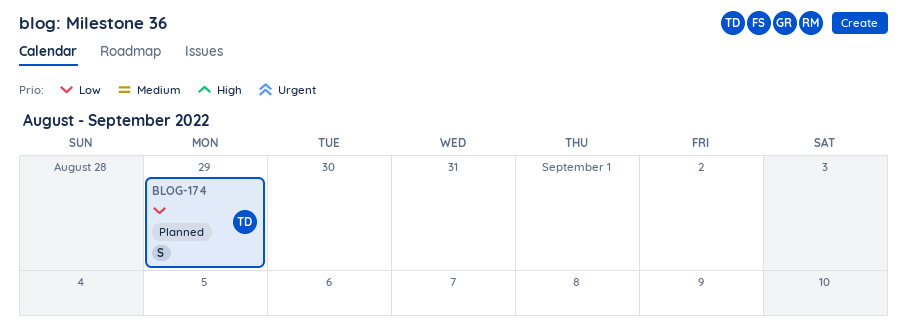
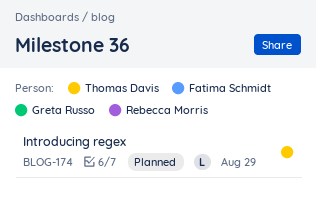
BLOG-174, estimate: S -> L

